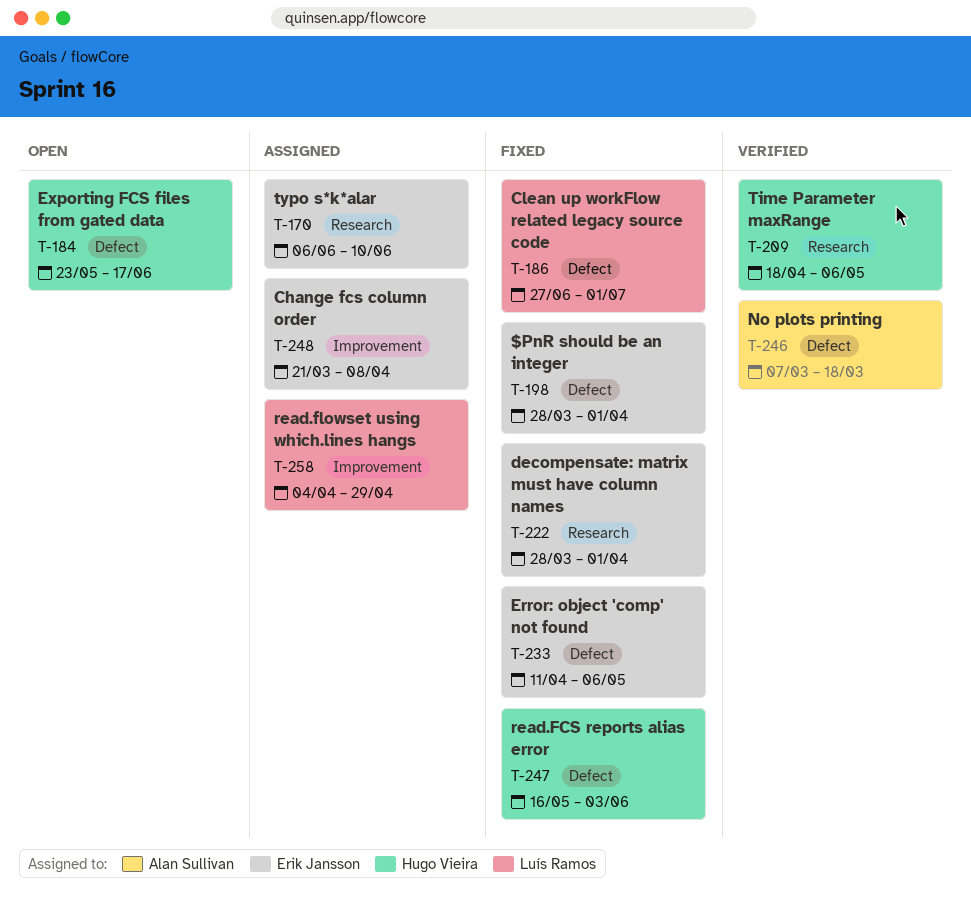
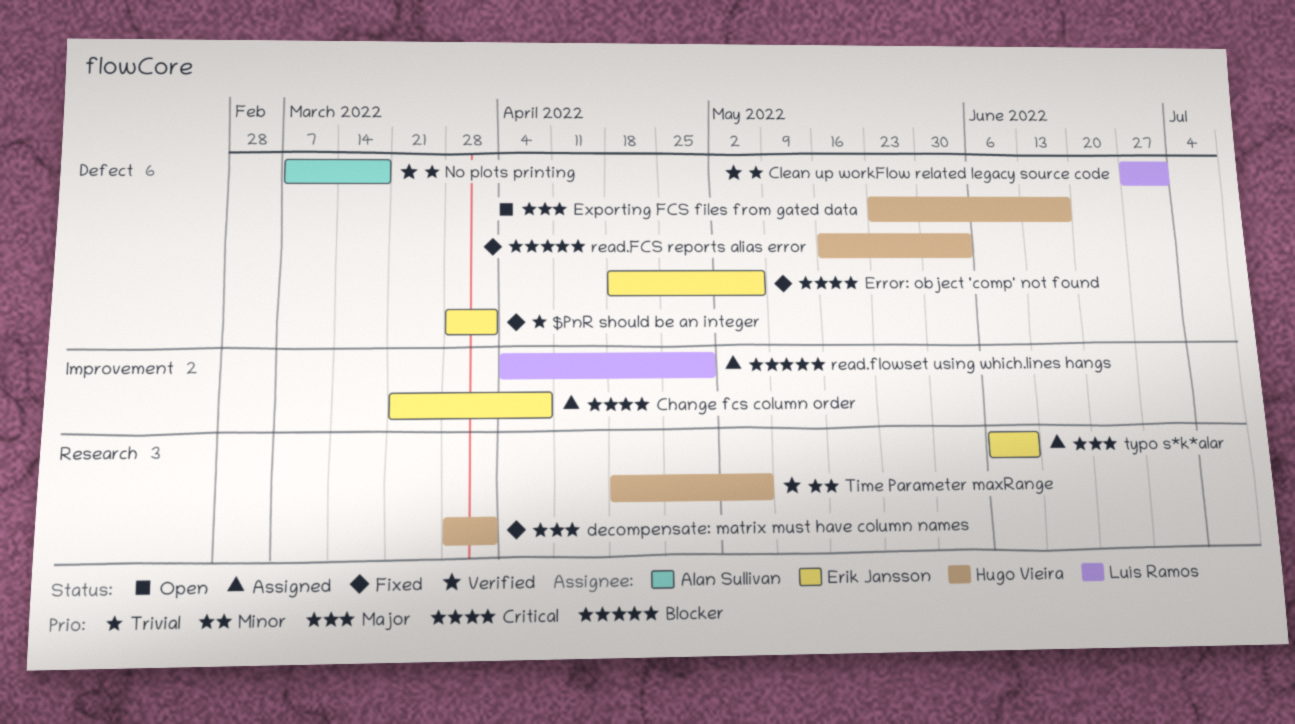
Clean up workFlow related legacy source code, status: Fixed -> Verified
decompensate: matrix must have column names, owner: Erik Jansson -> Hugo Vieira
Error: object 'comp' not found, start: Apr 11 -> Apr 18

